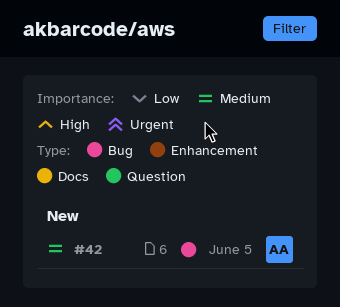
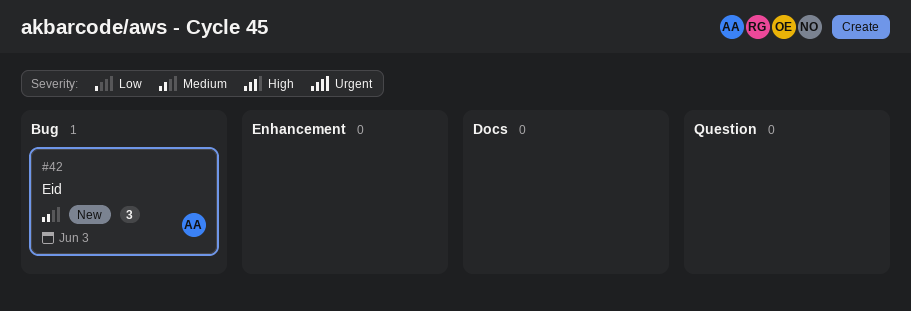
#42, due: Jun 5 -> Jun 3

